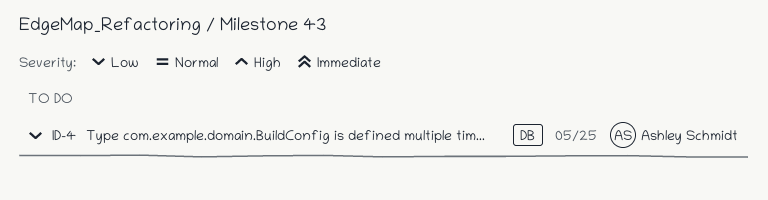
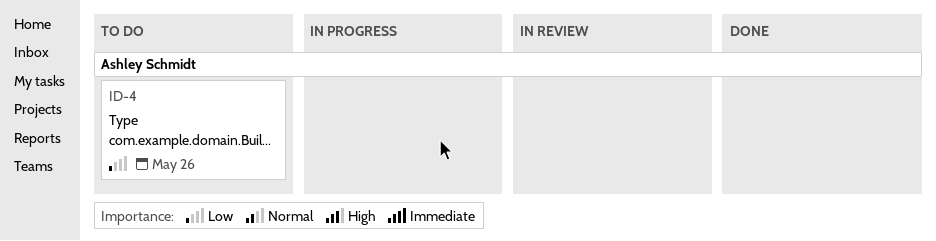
ID-4, due: May 25 -> May 26

